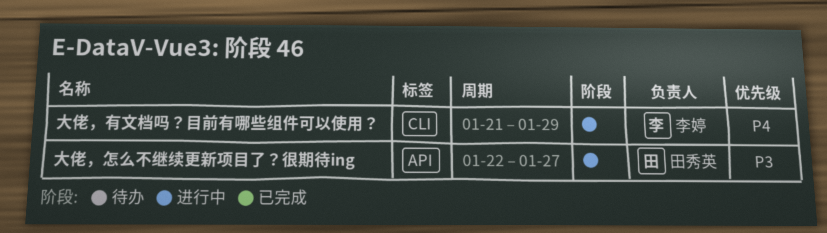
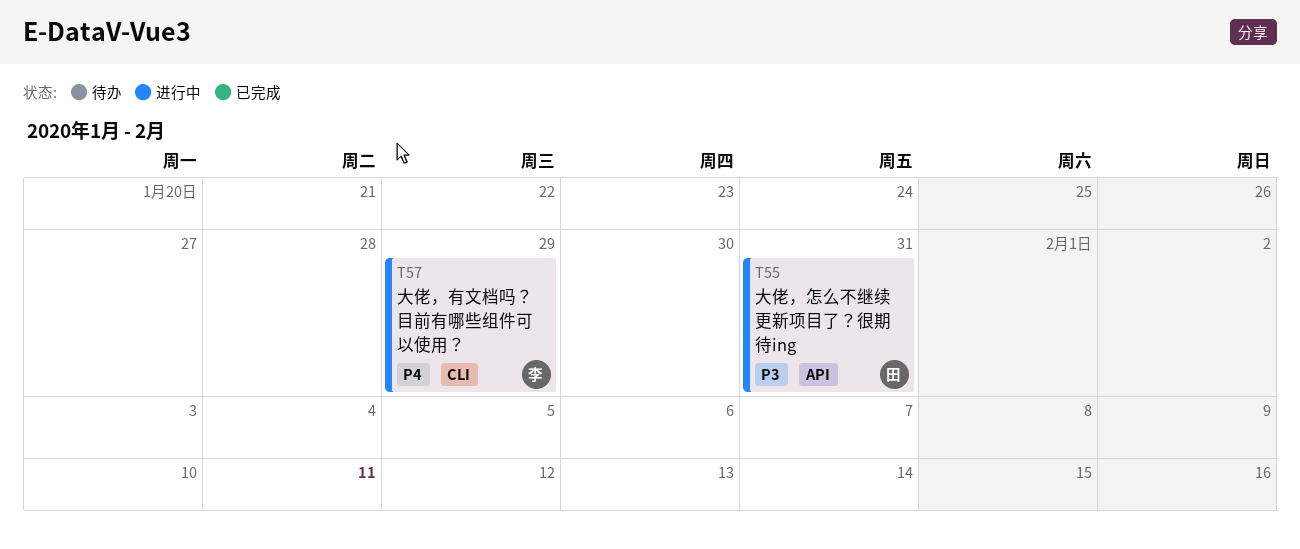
大佬，怎么不继续更新项目了？很期待ing, due: Jan 27 -> Jan 31

